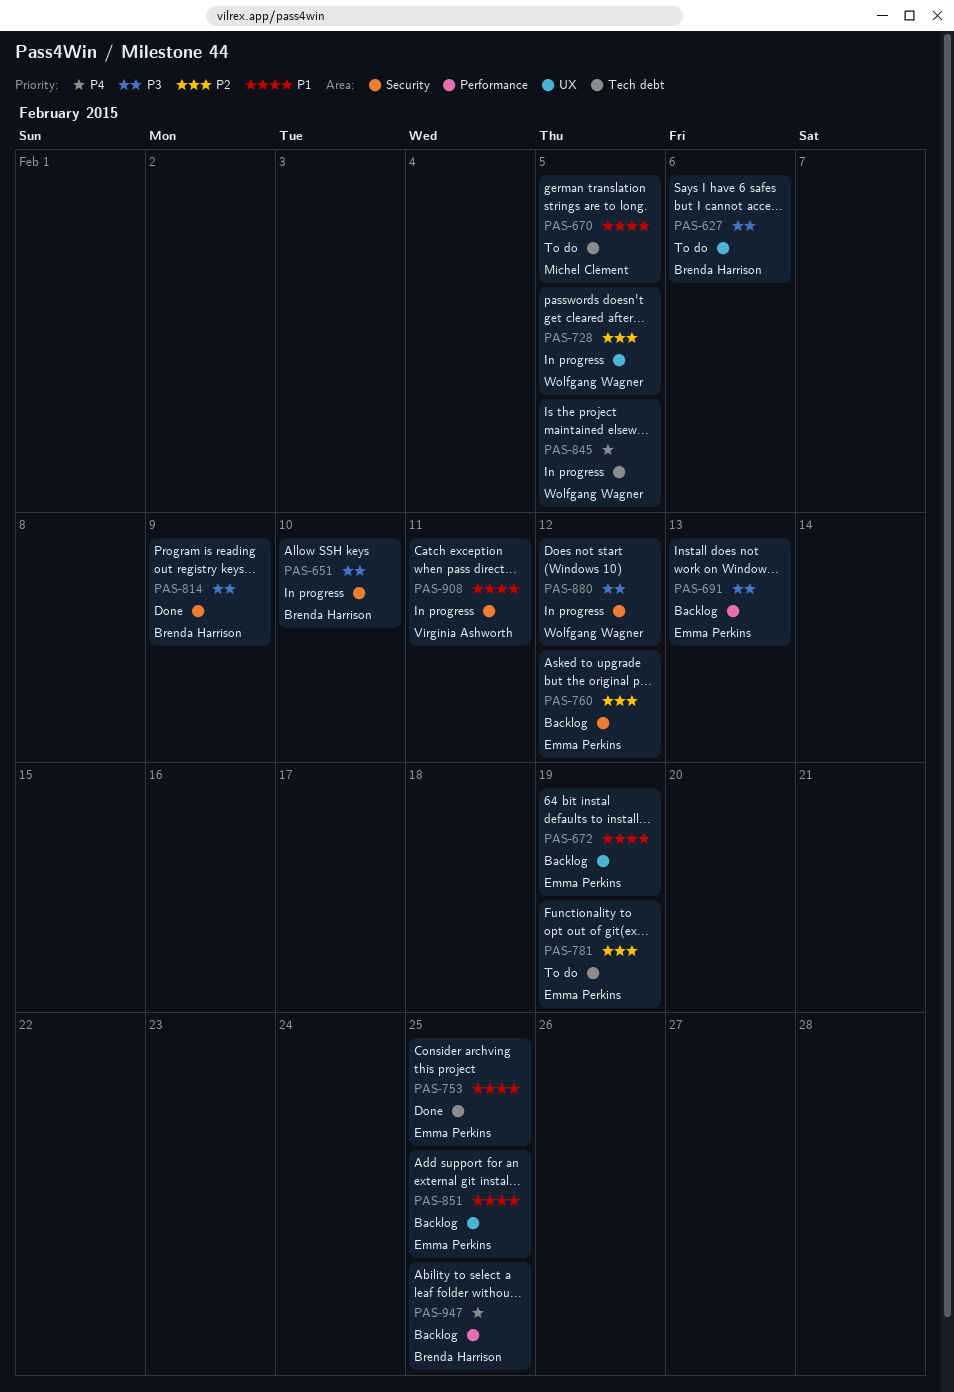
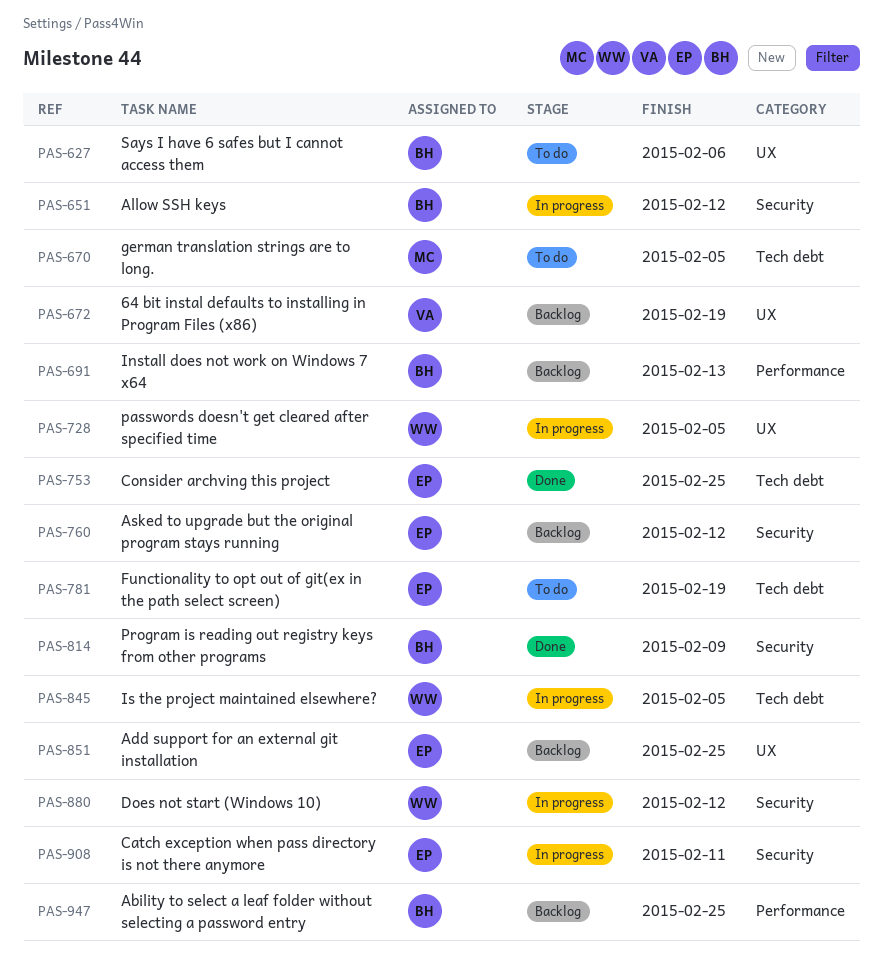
PAS-651, due: Feb 10 -> Feb 12
PAS-672, owner: Emma Perkins -> Virginia Ashworth
PAS-691, owner: Emma Perkins -> Brenda Harrison
PAS-908, owner: Virginia Ashworth -> Emma Perkins

